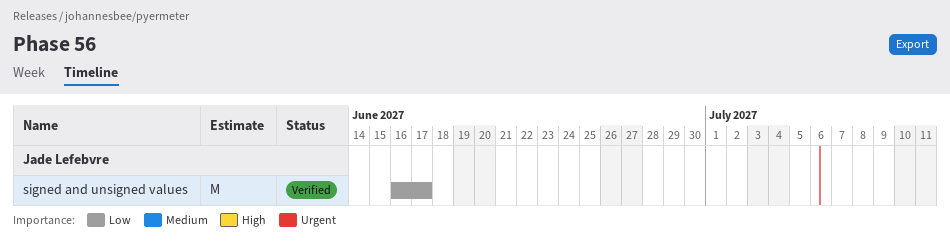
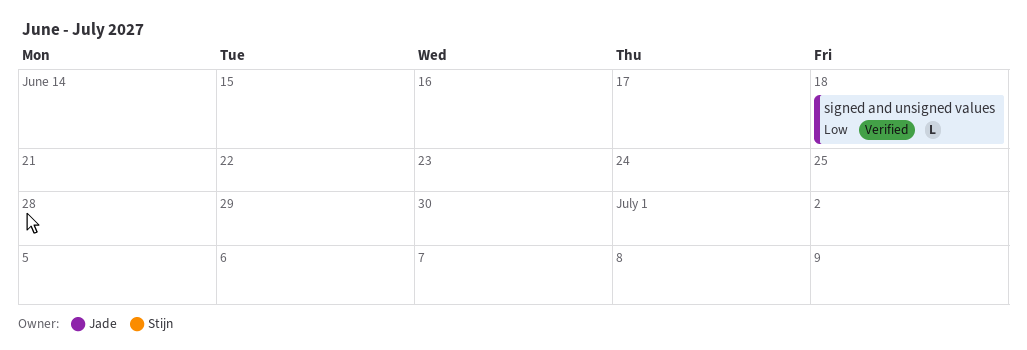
signed and unsigned values, estimate: M -> L
signed and unsigned values, due: Jun 17 -> Jun 18

